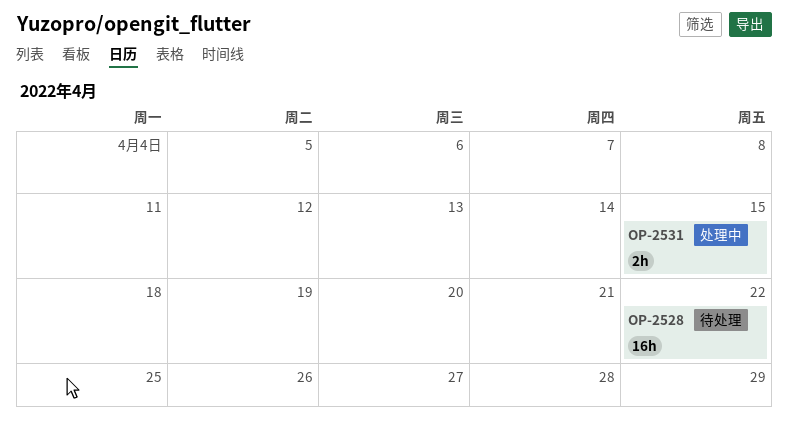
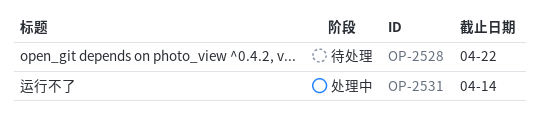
OP-2531, due: Apr 15 -> Apr 14

